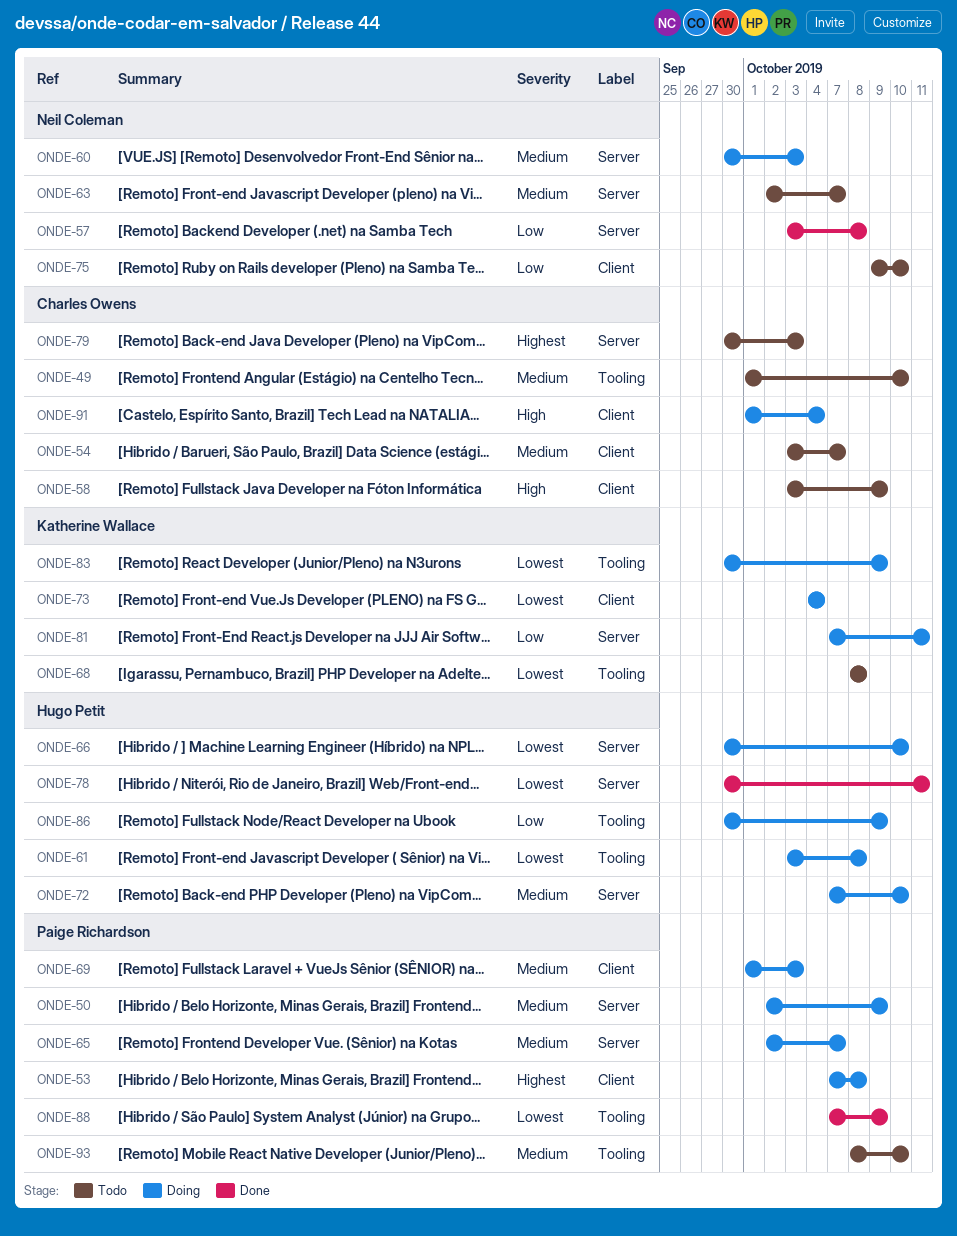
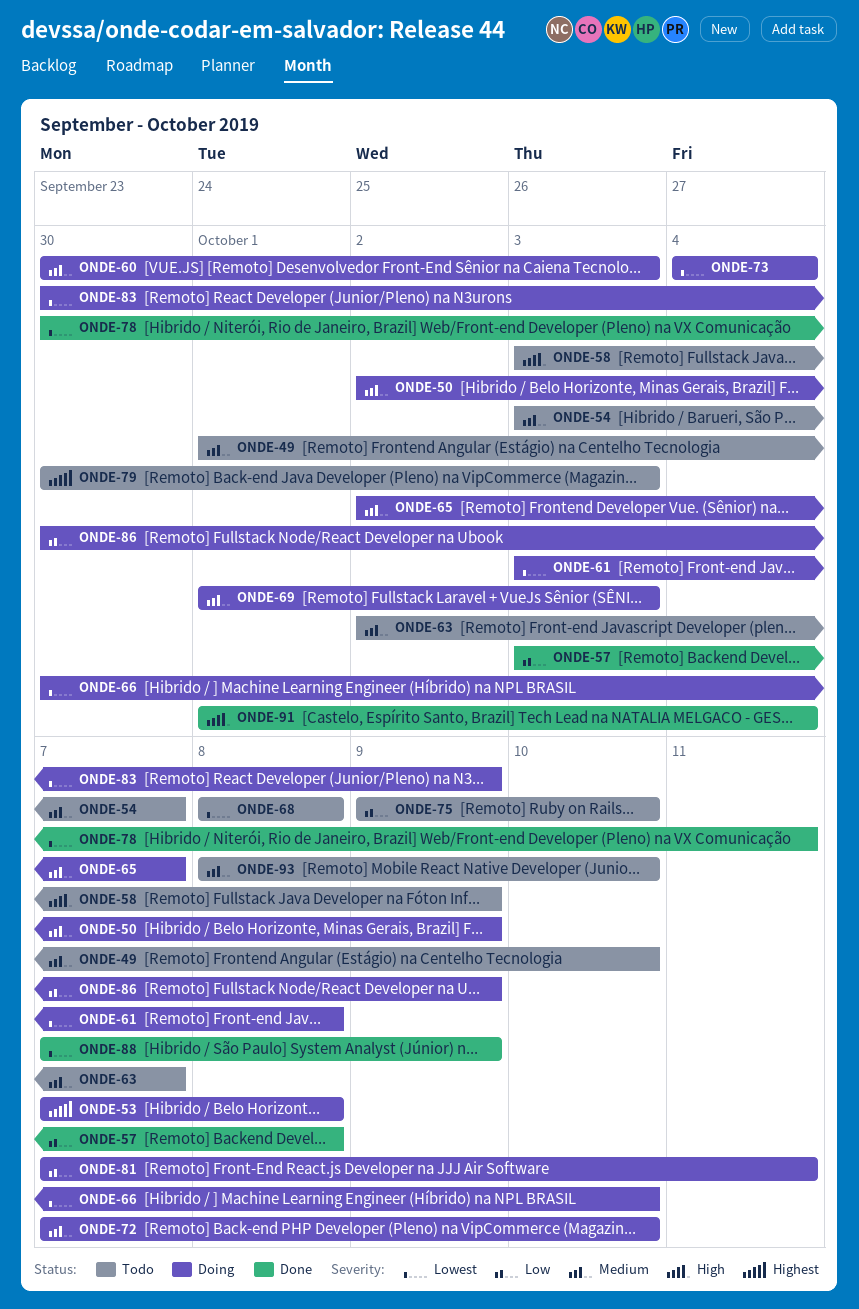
ONDE-91, status: Doing -> Done

